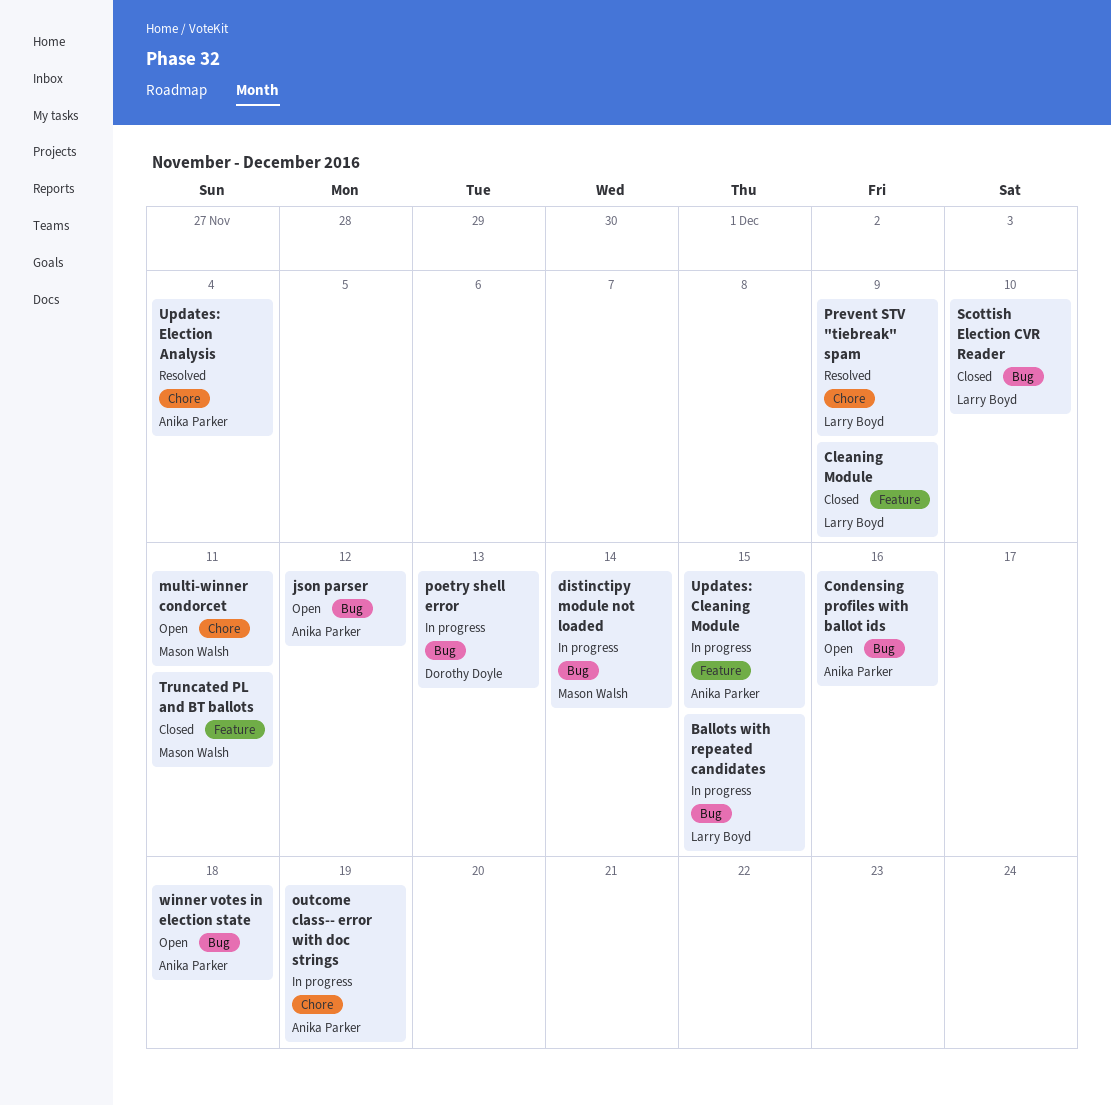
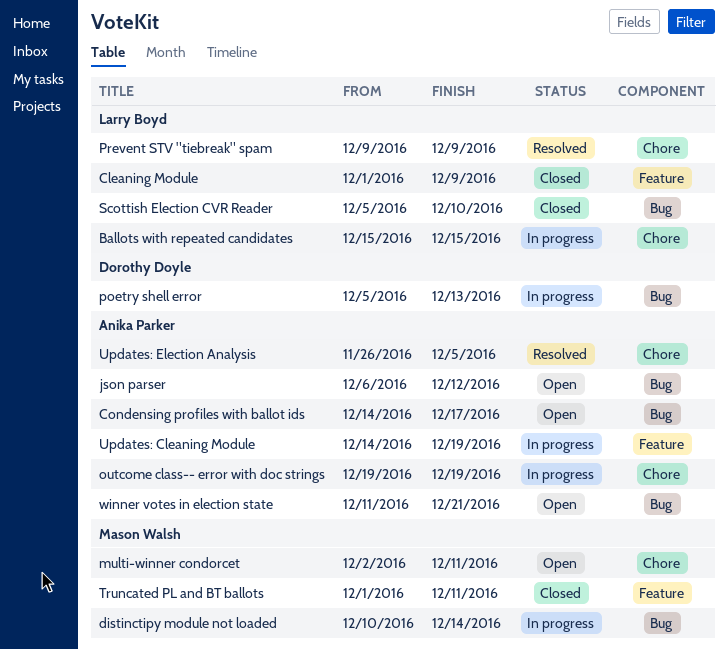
Ballots with repeated candidates, label: Bug -> Chore
Condensing profiles with ballot ids, due: Dec 16 -> Dec 17
Updates: Cleaning Module, due: Dec 15 -> Dec 19
Updates: Election Analysis, due: Dec 4 -> Dec 5
winner votes in election state, due: Dec 18 -> Dec 21

